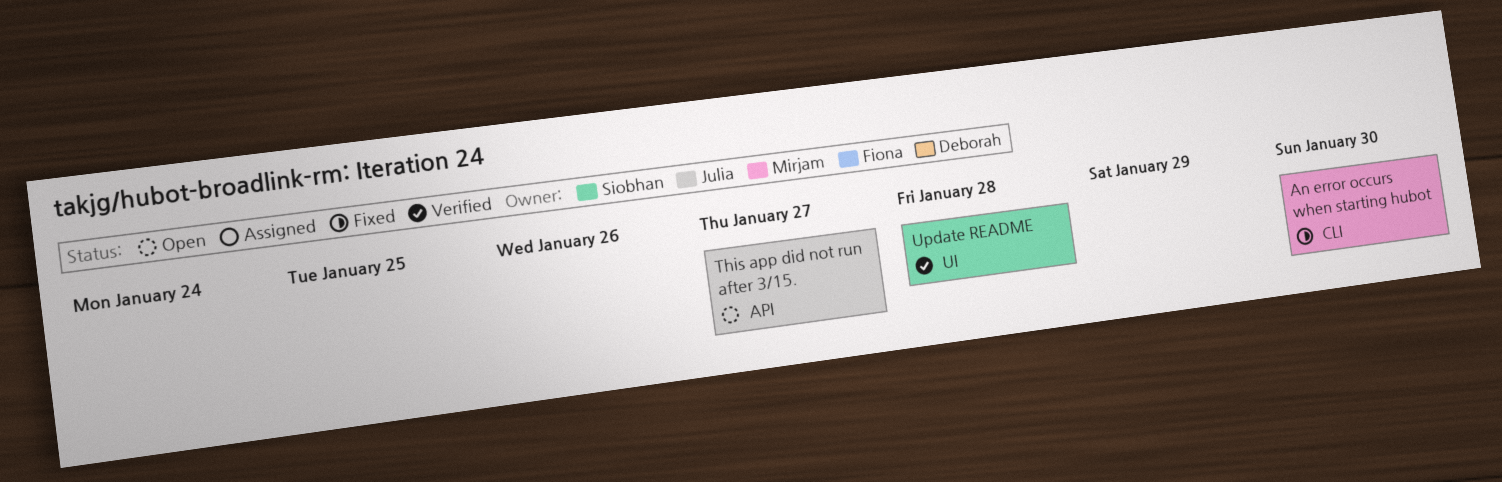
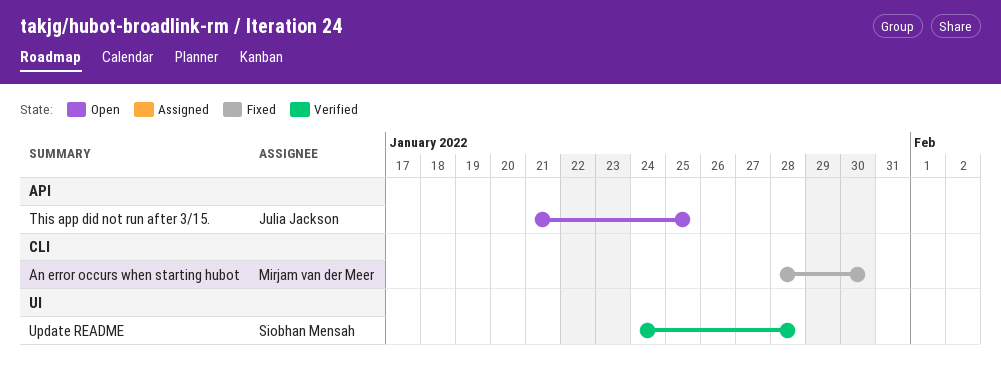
This app did not run after 3/15., due: Jan 27 -> Jan 25

